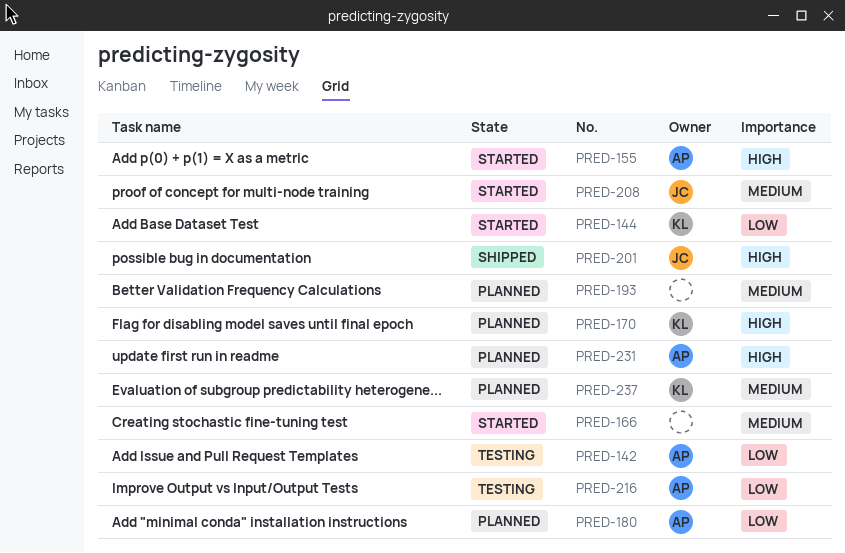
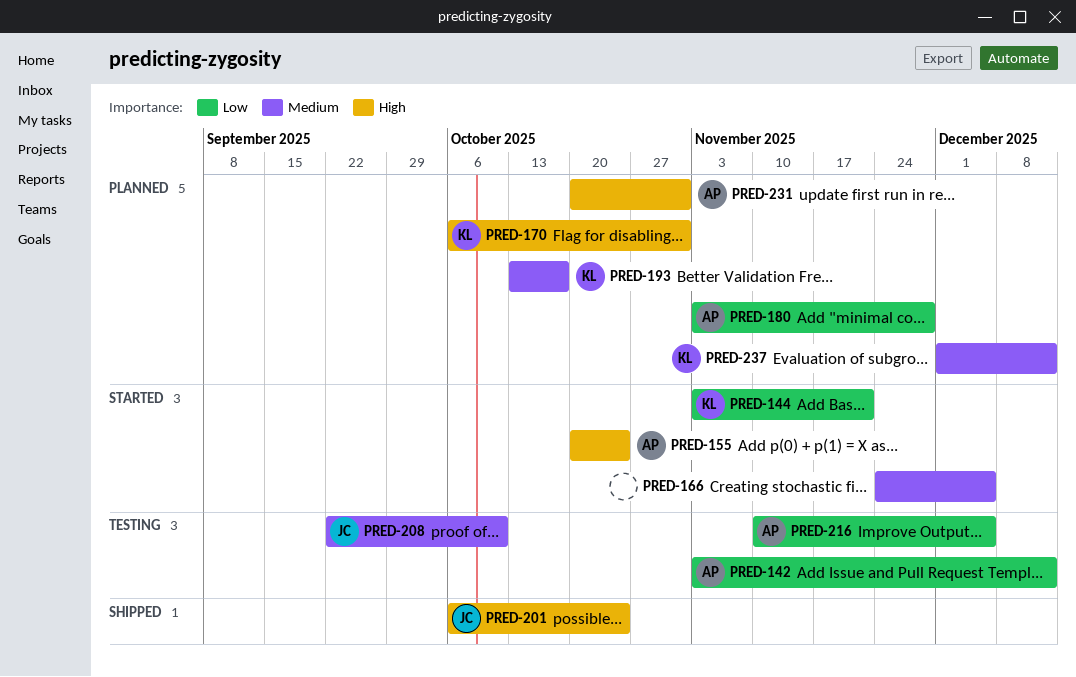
PRED-193, owner: none -> KL
PRED-208, status: Started -> Testing

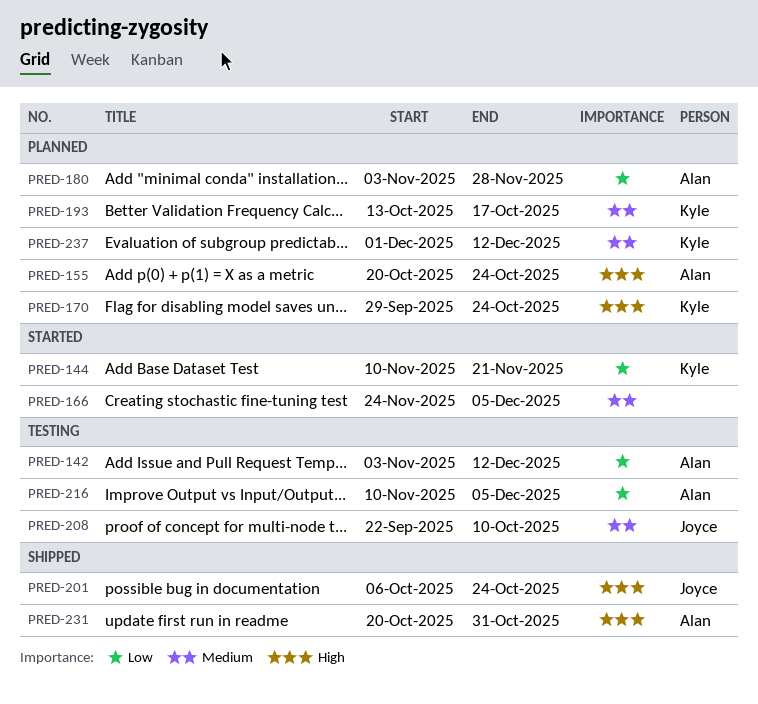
PRED-144, start: Nov 3 -> Nov 10
PRED-155, status: Started -> Planned
PRED-170, start: Oct 6 -> Sep 29
PRED-170, due: Oct 31 -> Oct 24
PRED-231, status: Planned -> Shipped

